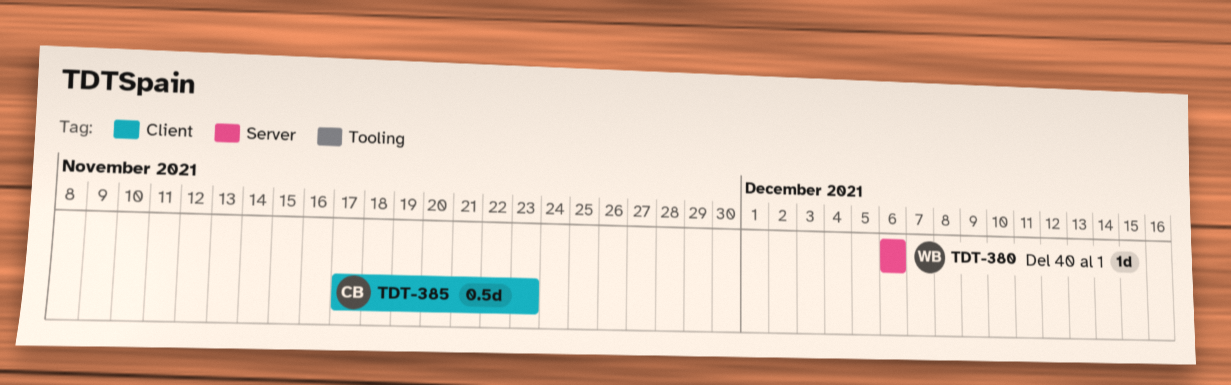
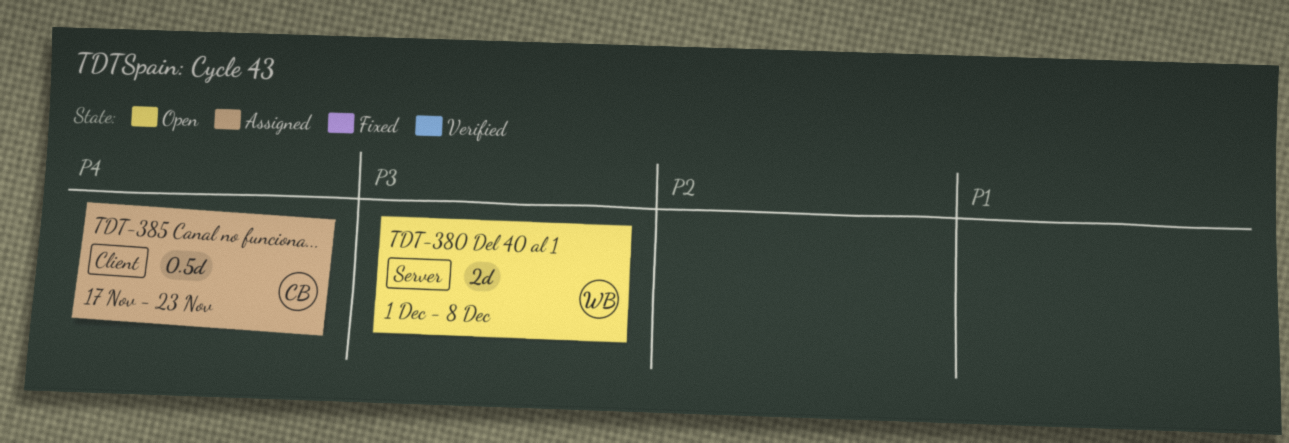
TDT-380, estimate: 1d -> 2d
TDT-380, start: Dec 6 -> Dec 1
TDT-380, due: Dec 6 -> Dec 8

